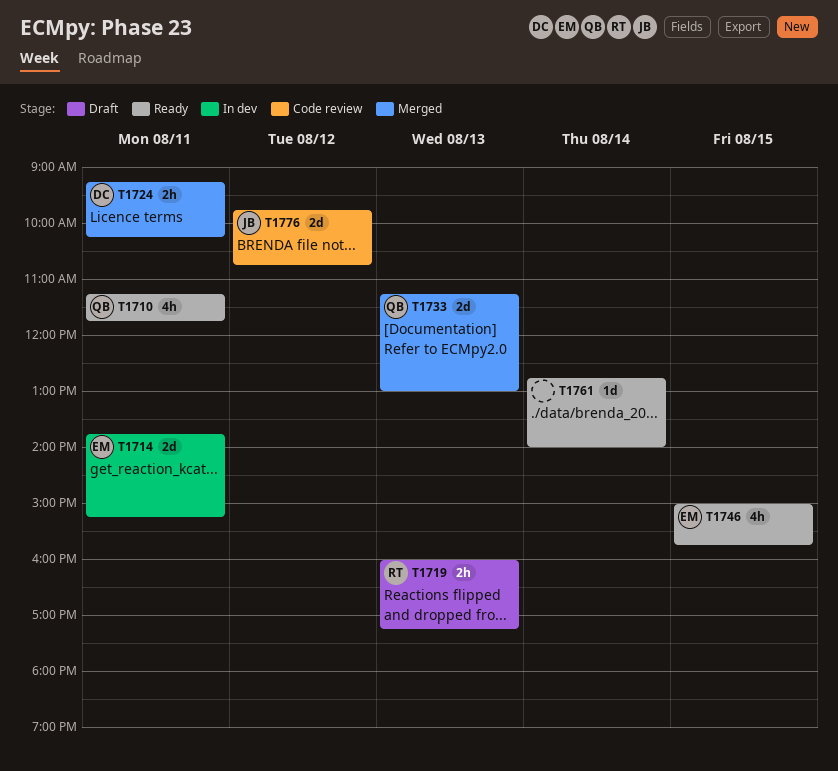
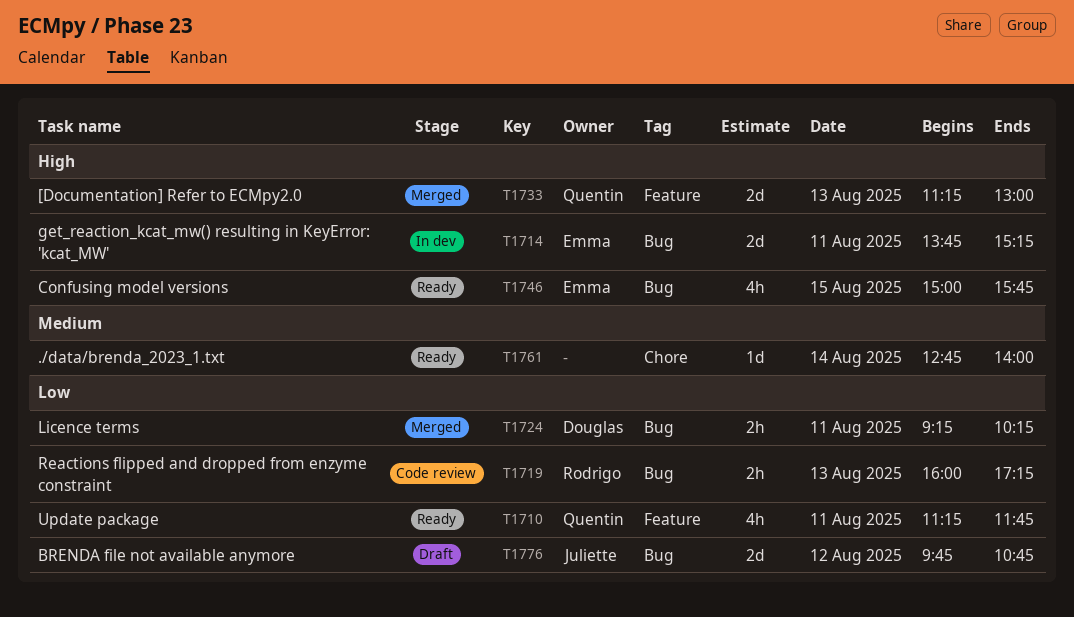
T1719, status: Draft -> Code review
T1776, status: Code review -> Draft

